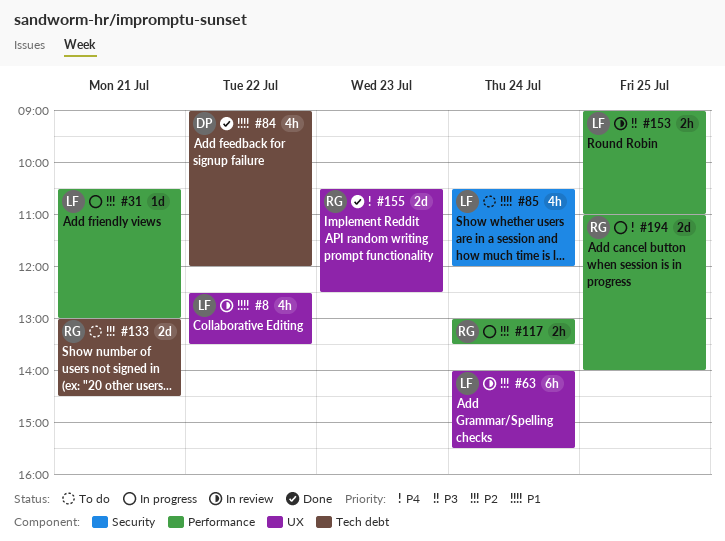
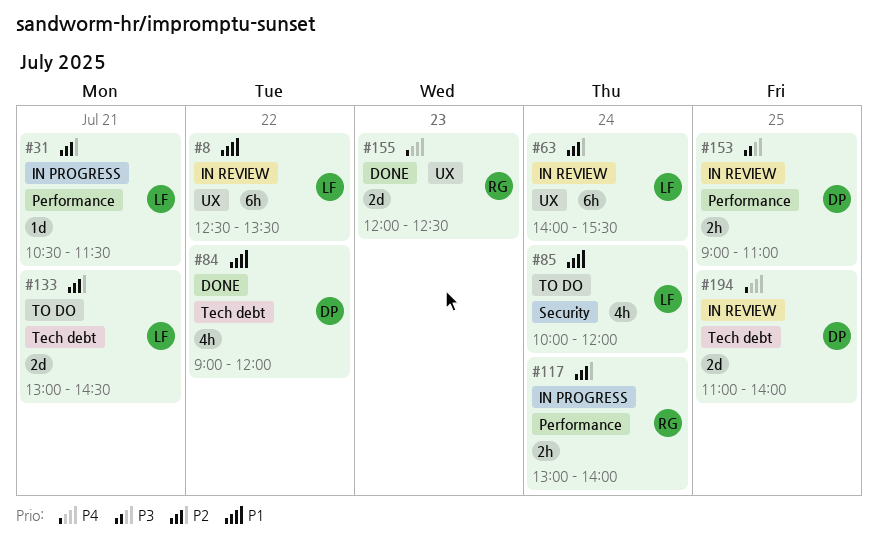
#8, estimate: 4h -> 6h
#31, ends: 13:00 -> 11:30
#85, begins: 10:30 -> 10:00
#117, ends: 13:30 -> 14:00
#133, owner: RG -> LF
#153, owner: LF -> DP
#155, begins: 10:30 -> 12:00
#194, status: In progress -> In review
#194, owner: RG -> DP
#194, label: Performance -> Tech debt

